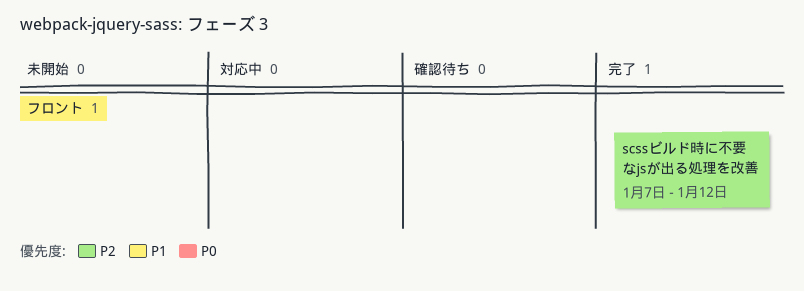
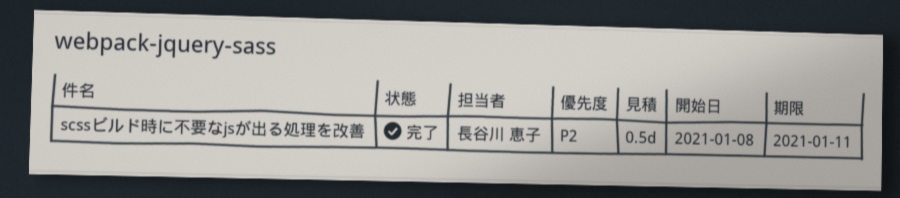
scssビルド時に不要なjsが出る処理を改善, start: Jan 7 -> Jan 8
scssビルド時に不要なjsが出る処理を改善, due: Jan 12 -> Jan 11

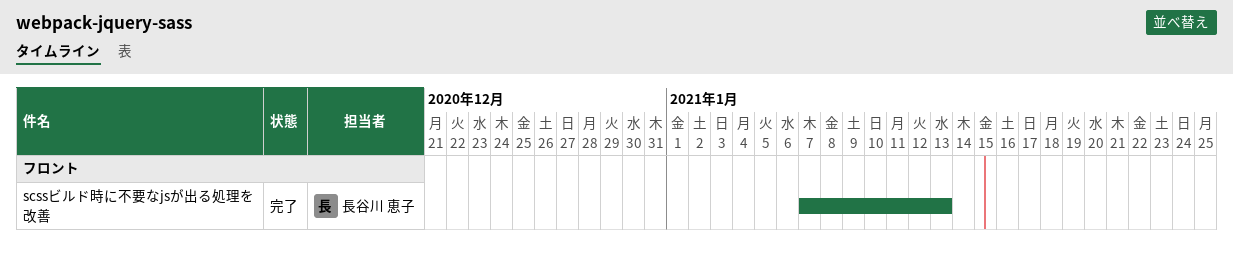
scssビルド時に不要なjsが出る処理を改善, start: Jan 8 -> Jan 7
scssビルド時に不要なjsが出る処理を改善, due: Jan 11 -> Jan 13

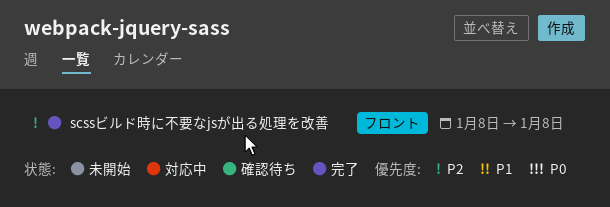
scssビルド時に不要なjsが出る処理を改善, start: Jan 7 -> Jan 8
scssビルド時に不要なjsが出る処理を改善, due: Jan 13 -> Jan 8

